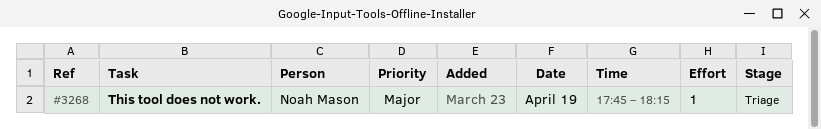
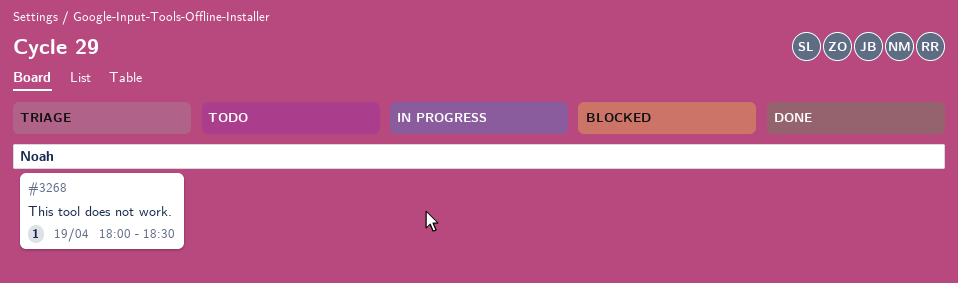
#3268, begins: 17:45 -> 18:00
#3268, ends: 18:15 -> 18:30

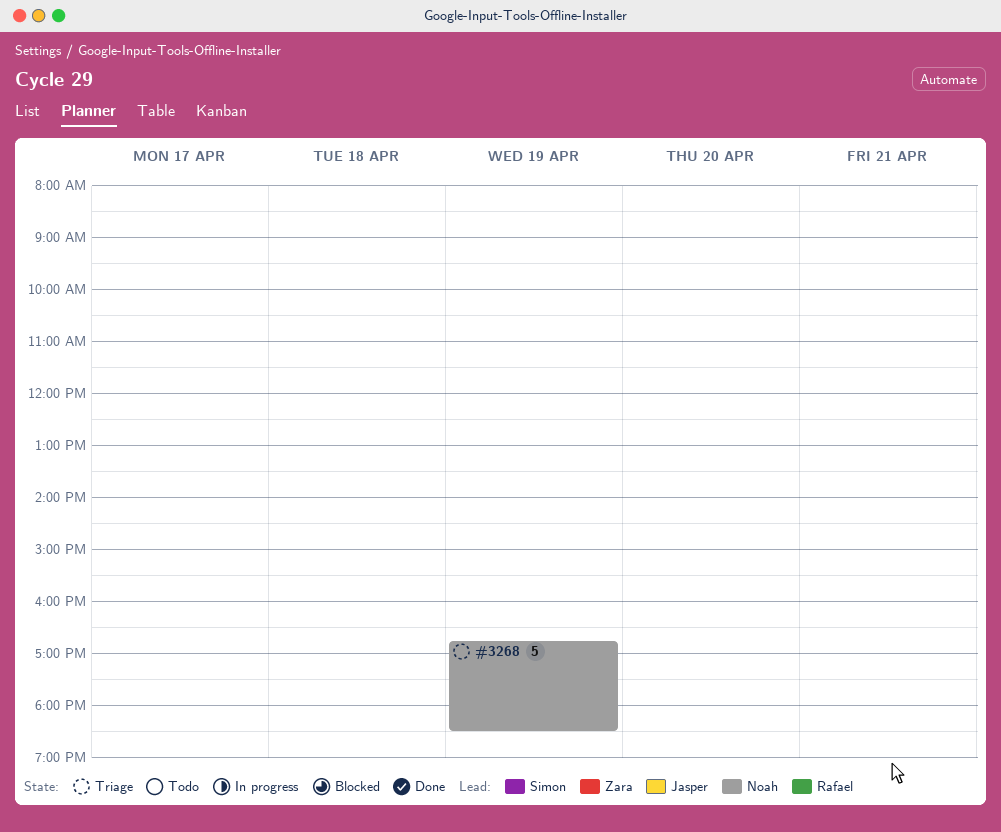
#3268, estimate: 1 -> 5
#3268, begins: 18:00 -> 16:45

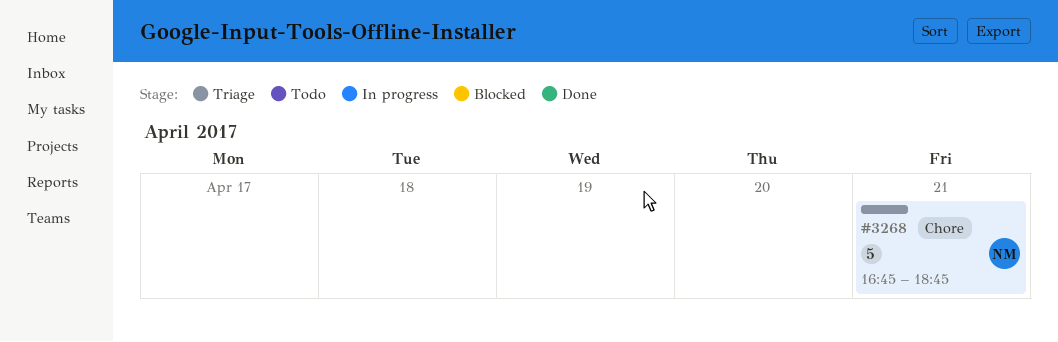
#3268, day: Apr 19 -> Apr 21
#3268, ends: 18:30 -> 18:45

